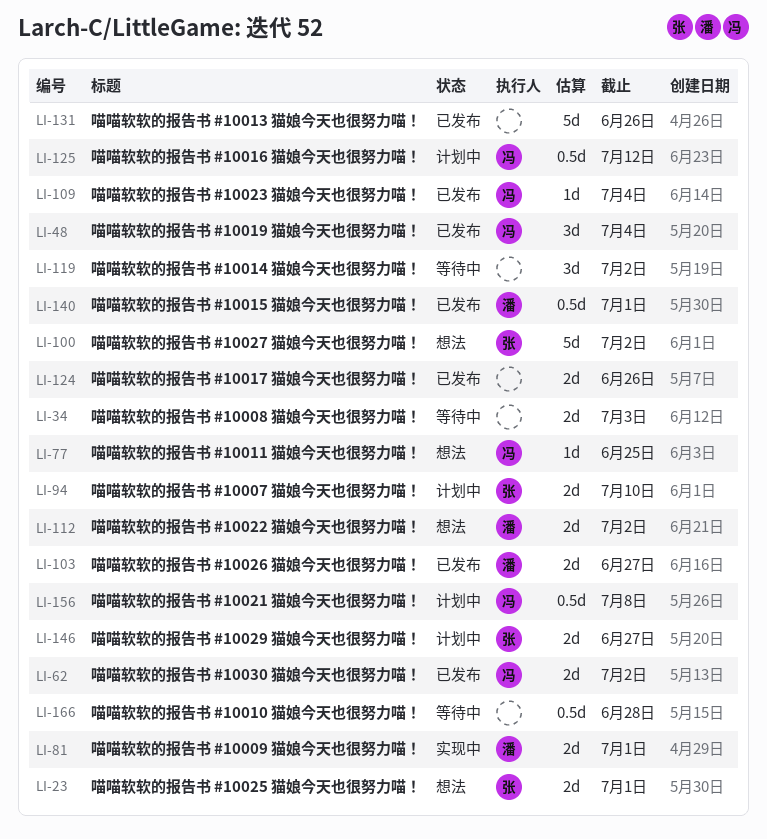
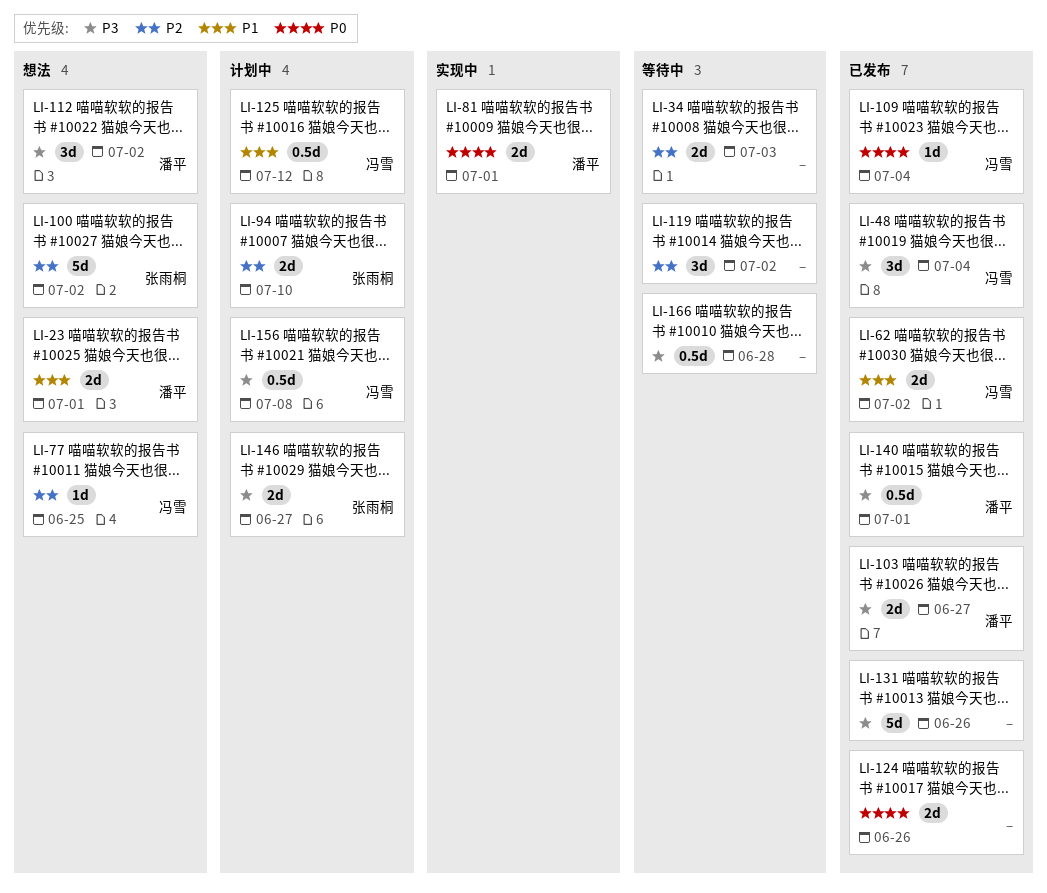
LI-23, owner: 张雨桐 -> 潘平
LI-112, estimate: 2d -> 3d

